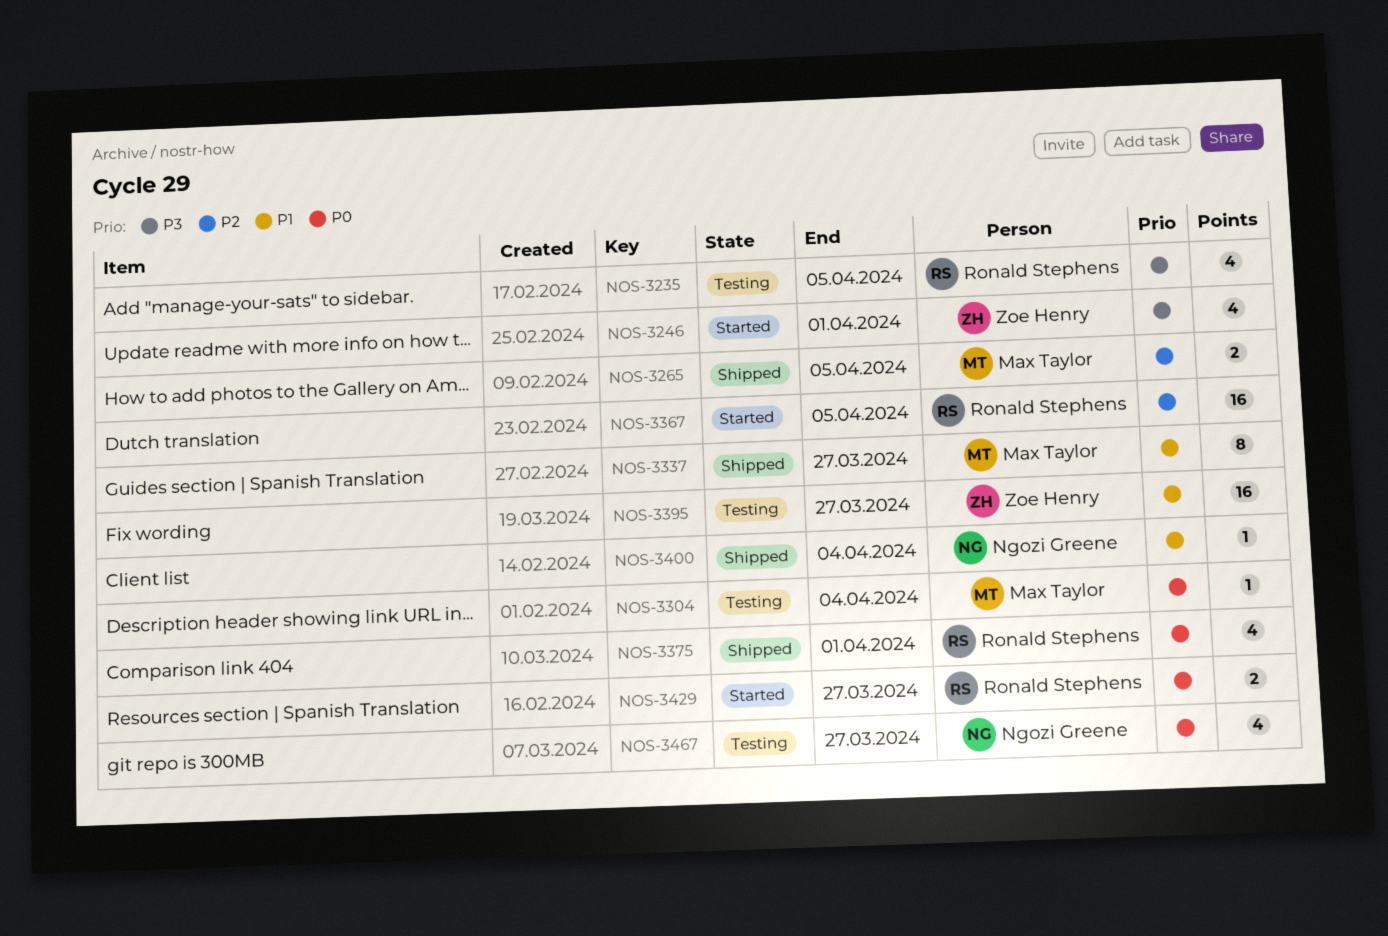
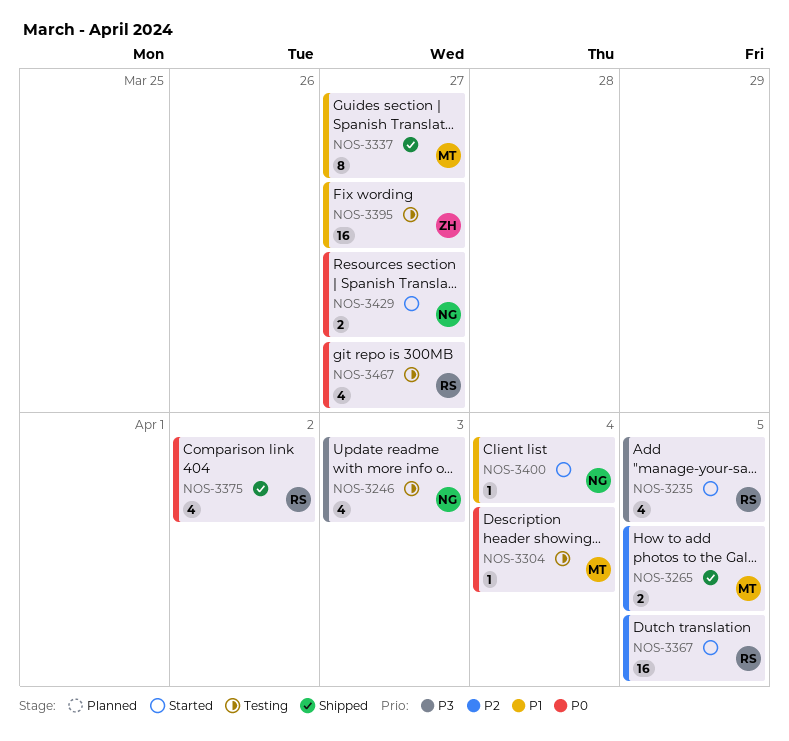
NOS-3235, status: Testing -> Started
NOS-3246, status: Started -> Testing
NOS-3246, owner: Zoe Henry -> Ngozi Greene
NOS-3246, due: Apr 1 -> Apr 3
NOS-3375, due: Apr 1 -> Apr 2
NOS-3400, status: Shipped -> Started
NOS-3429, owner: Ronald Stephens -> Ngozi Greene
NOS-3467, owner: Ngozi Greene -> Ronald Stephens

